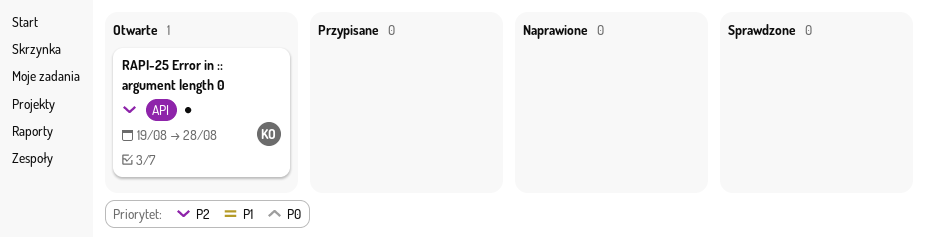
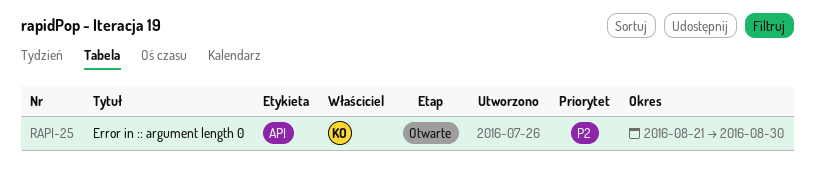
RAPI-25, start: Aug 19 -> Aug 21
RAPI-25, due: Aug 28 -> Aug 30

